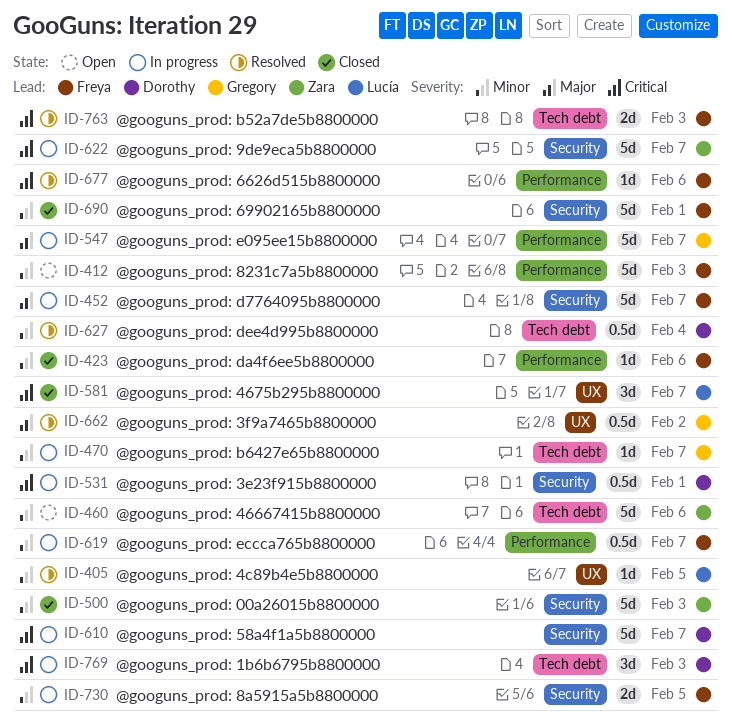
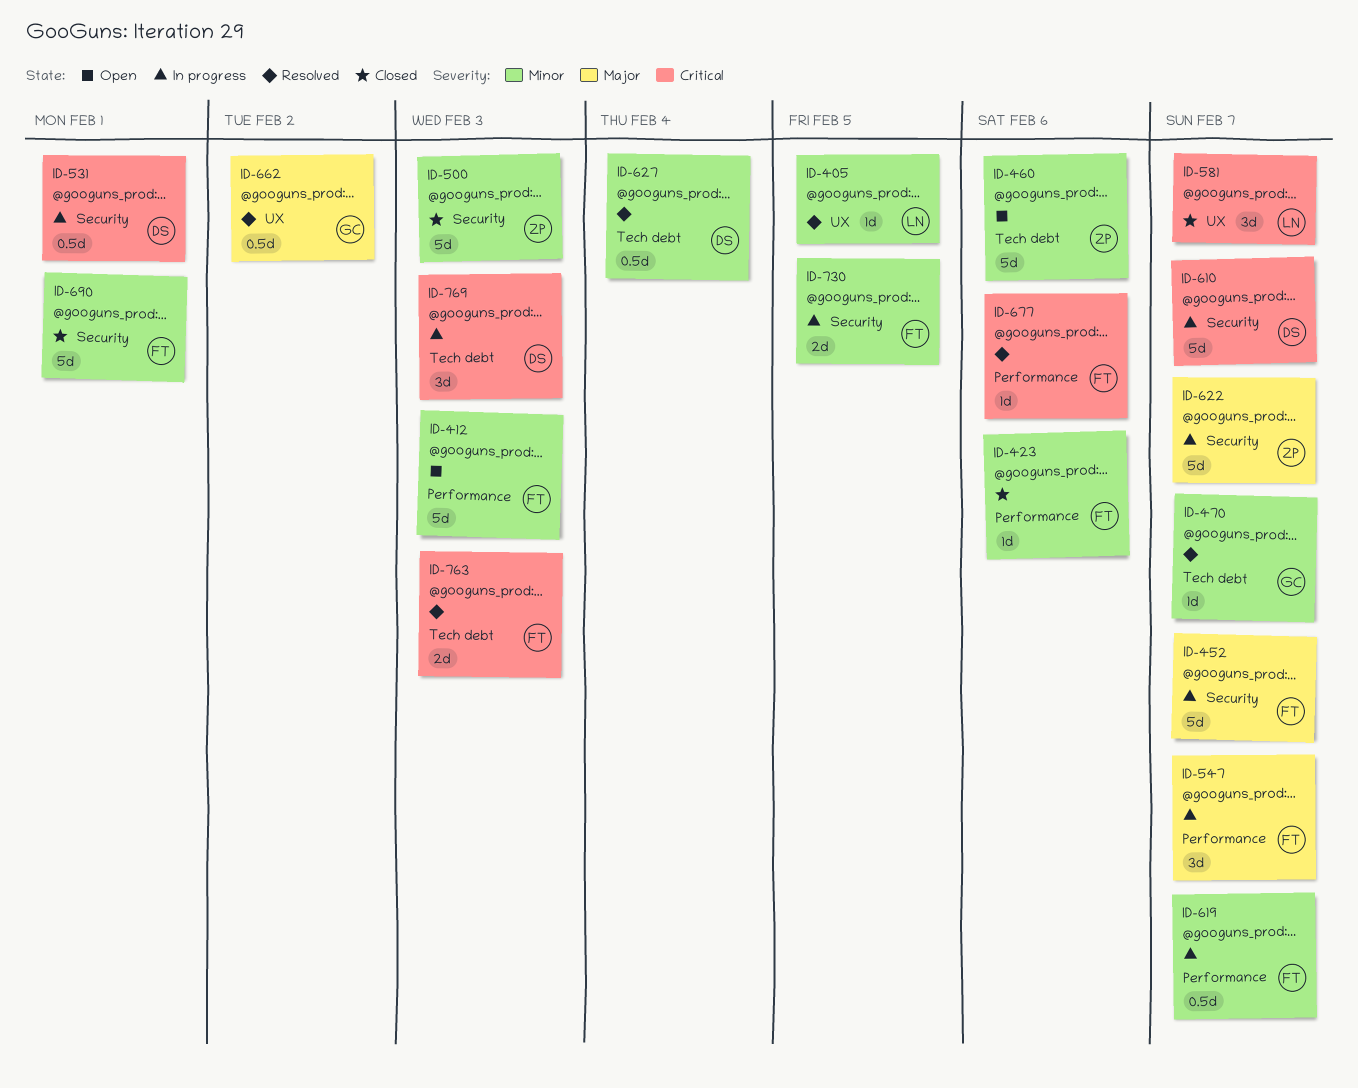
ID-470, status: In progress -> Resolved
ID-547, owner: Gregory -> Freya
ID-547, estimate: 5d -> 3d
ID-622, priority: Critical -> Major

